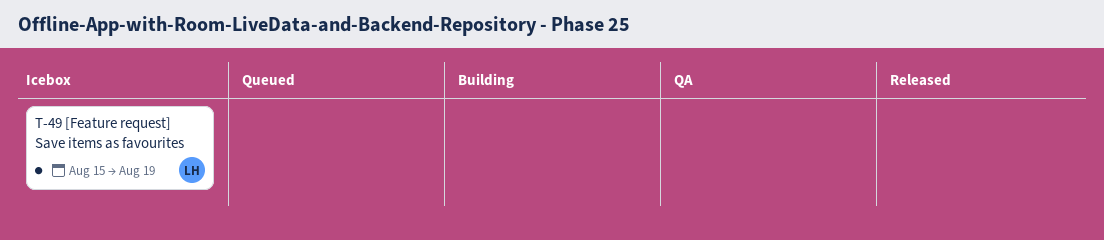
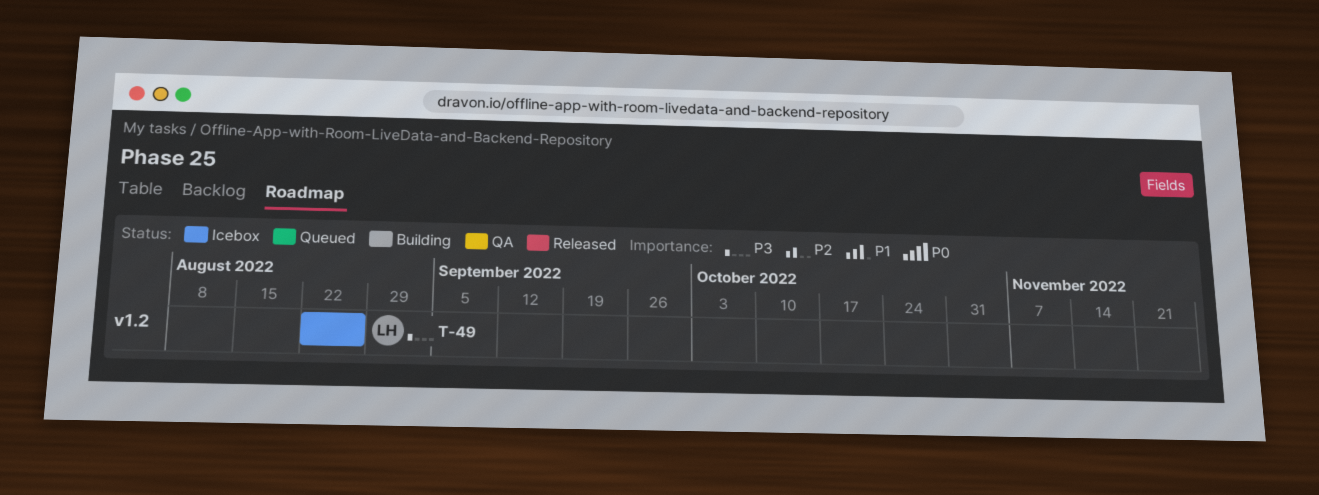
T-49, start: Aug 15 -> Aug 22
T-49, due: Aug 19 -> Aug 26

